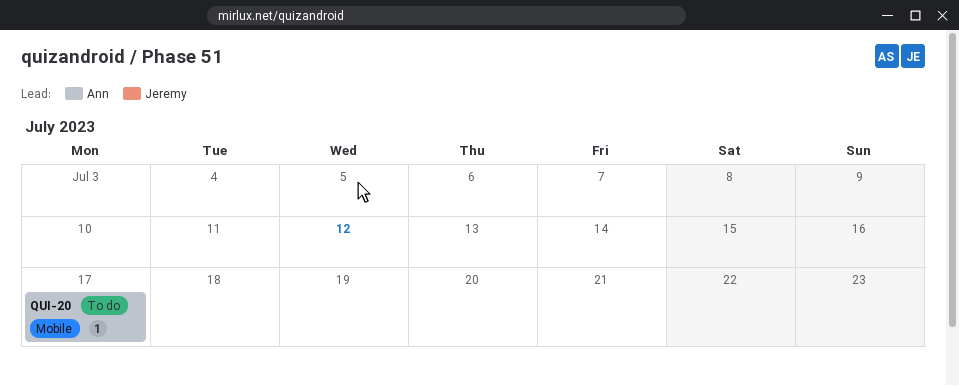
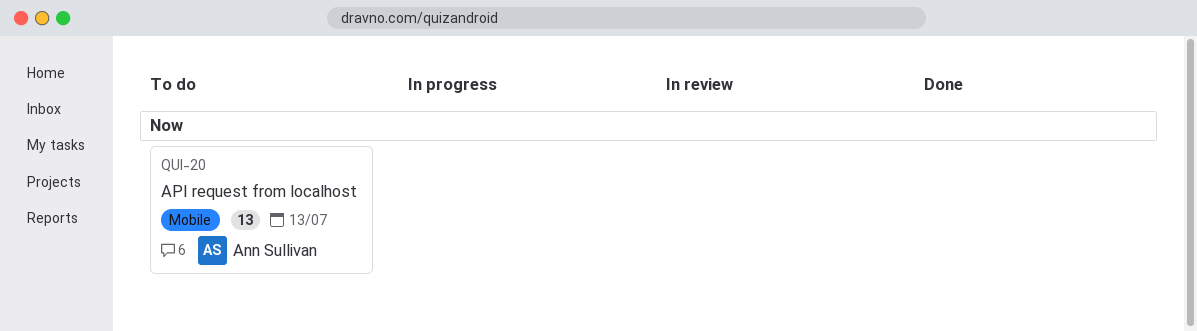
QUI-20, estimate: 1 -> 13
QUI-20, due: Jul 17 -> Jul 13

